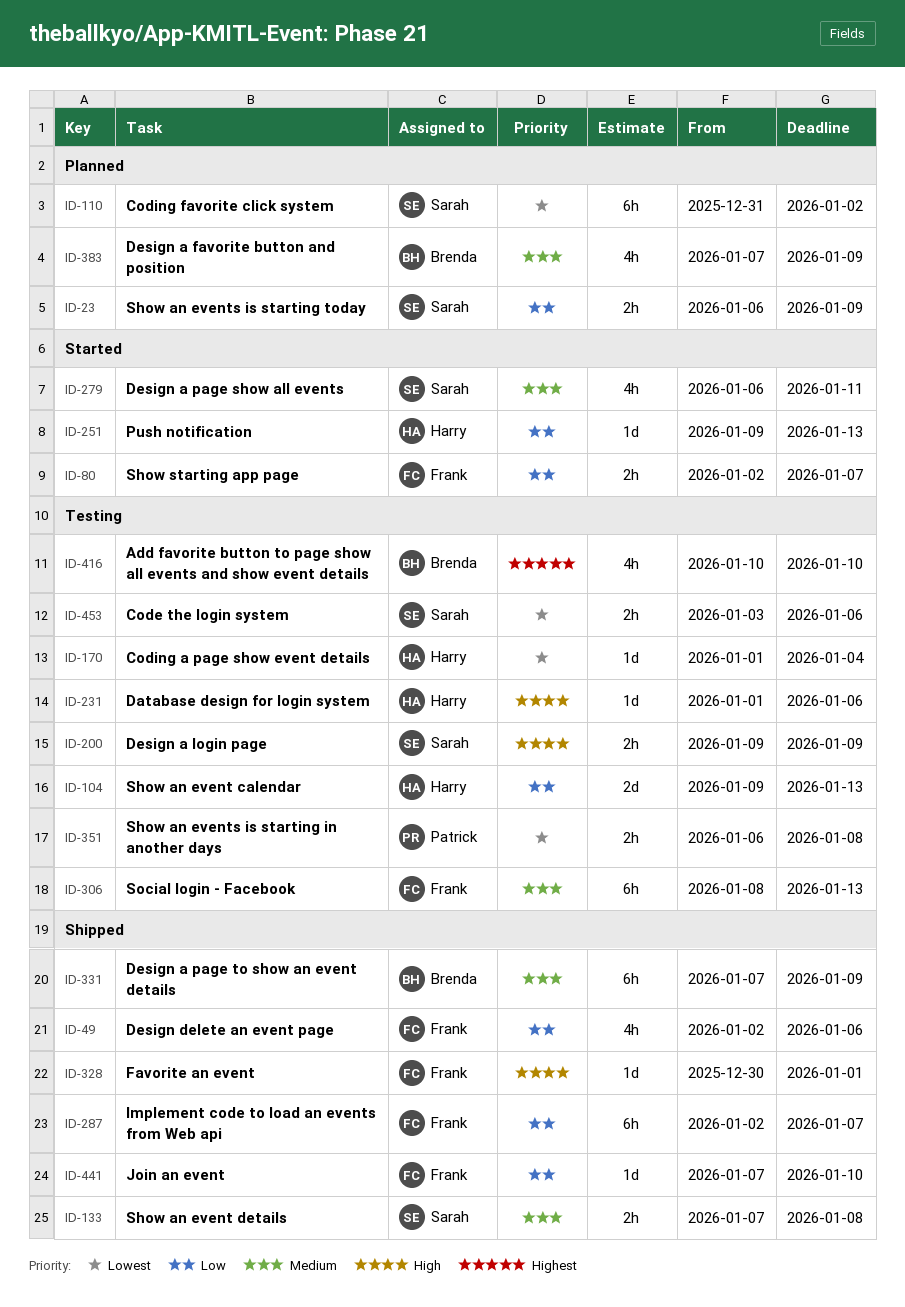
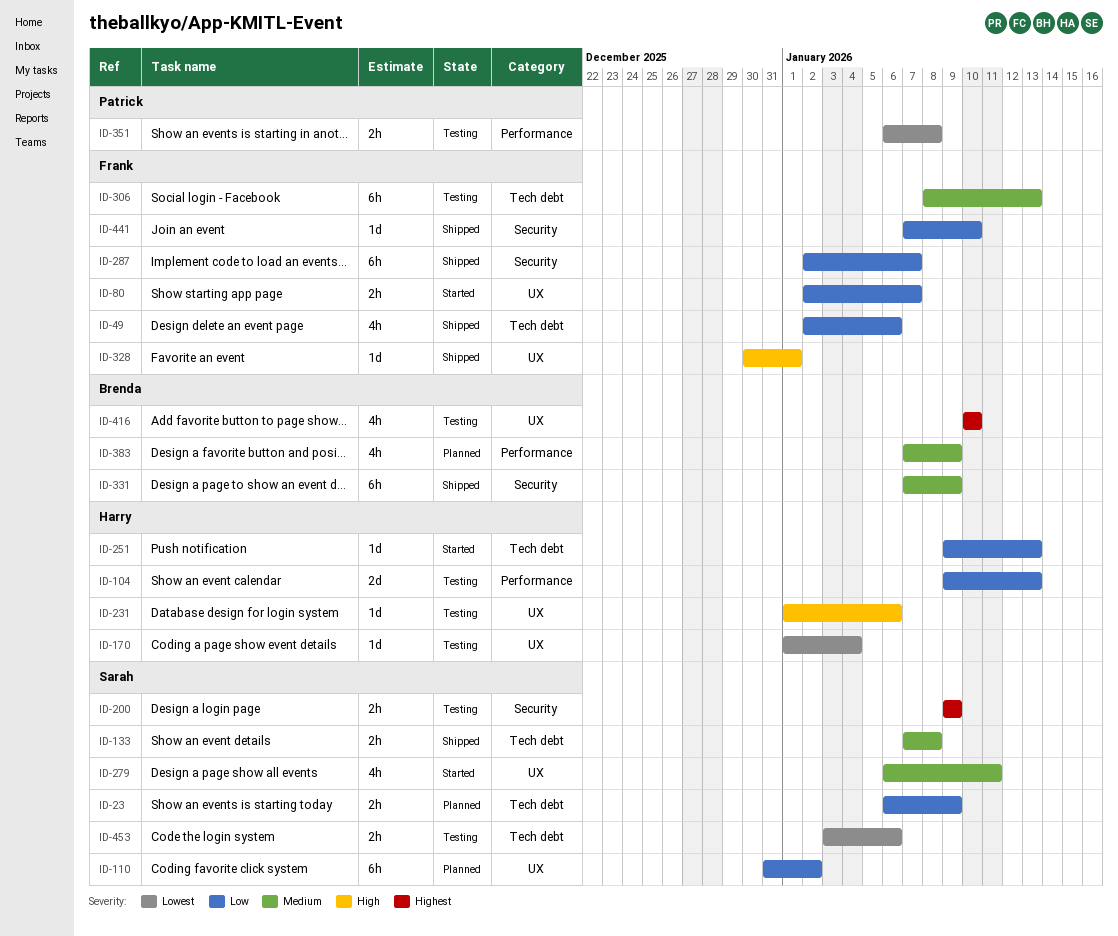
ID-110, priority: Lowest -> Low
ID-200, priority: High -> Highest

